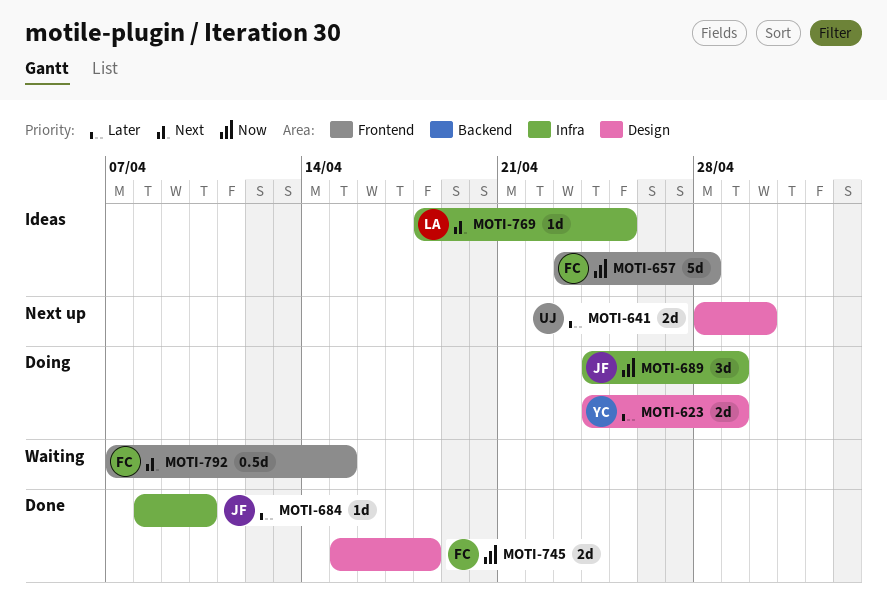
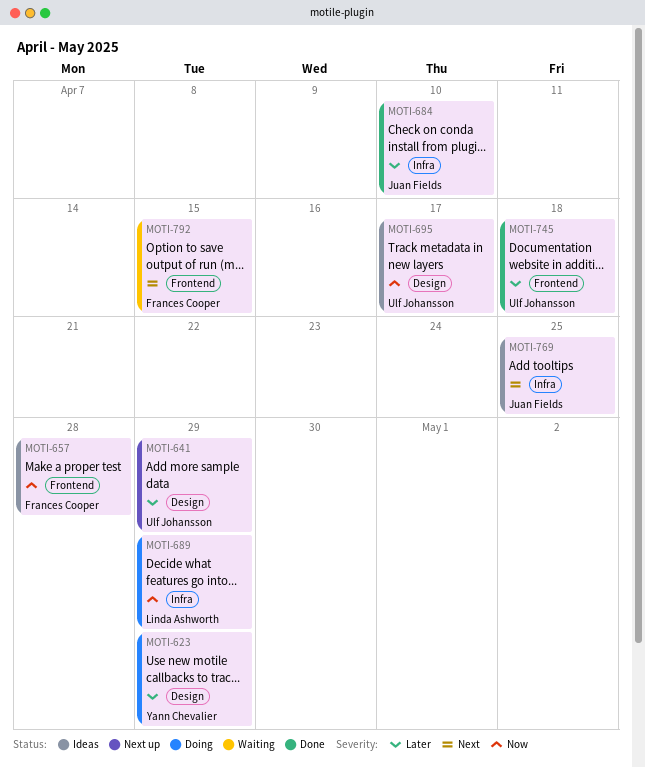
MOTI-641, due: Apr 30 -> Apr 29
MOTI-689, owner: Juan Fields -> Linda Ashworth
MOTI-695: none -> present
MOTI-745, owner: Frances Cooper -> Ulf Johansson
MOTI-745, priority: Now -> Later
MOTI-745, label: Design -> Frontend
MOTI-769, owner: Linda Ashworth -> Juan Fields

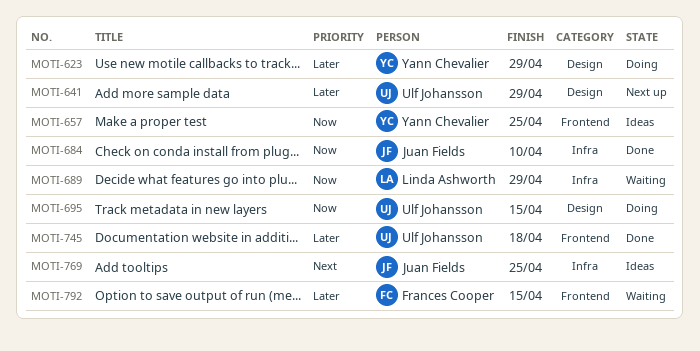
MOTI-657, owner: Frances Cooper -> Yann Chevalier
MOTI-657, due: Apr 28 -> Apr 25
MOTI-684, priority: Later -> Now
MOTI-689, status: Doing -> Waiting
MOTI-695, status: Ideas -> Doing
MOTI-695, due: Apr 17 -> Apr 15
MOTI-792, priority: Next -> Later

